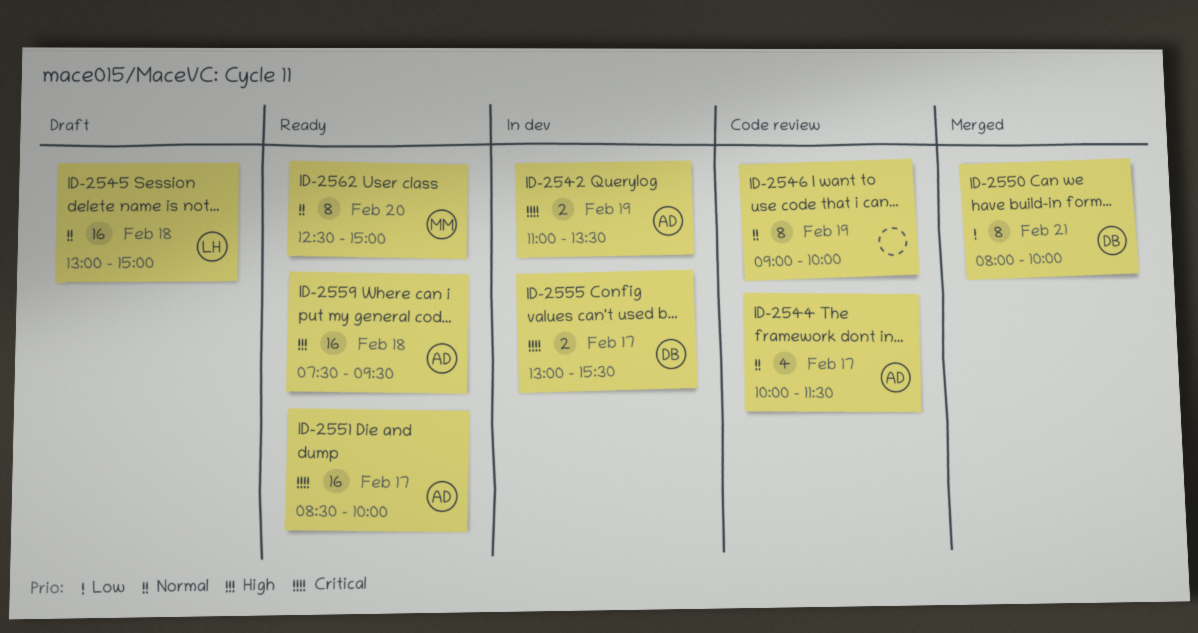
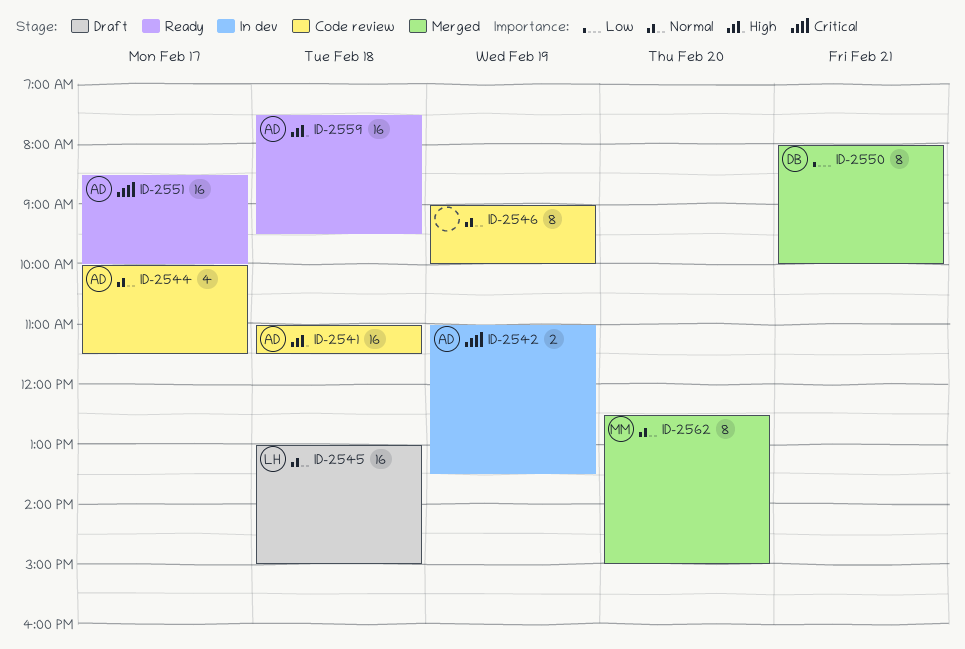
ID-2541: none -> present
ID-2555: present -> none
ID-2562, status: Ready -> Merged

